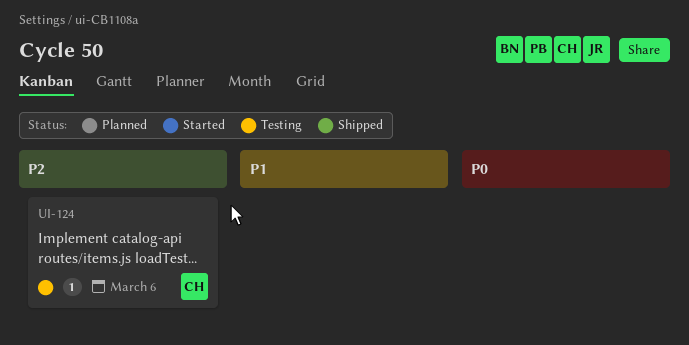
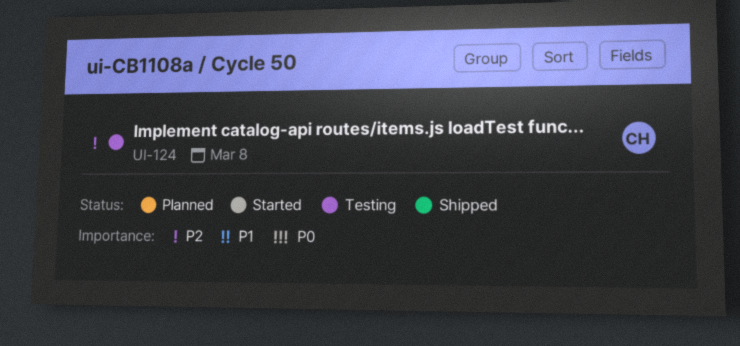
UI-124, due: Mar 6 -> Mar 8

